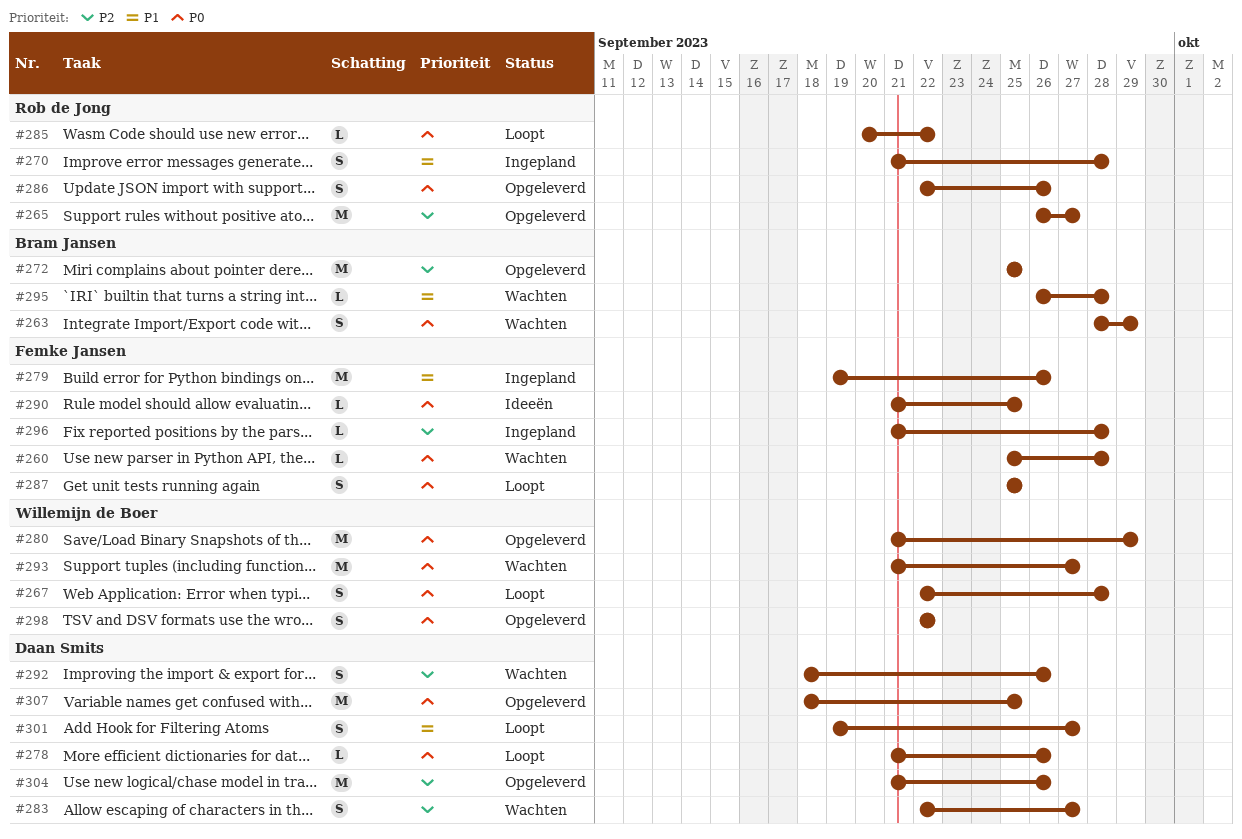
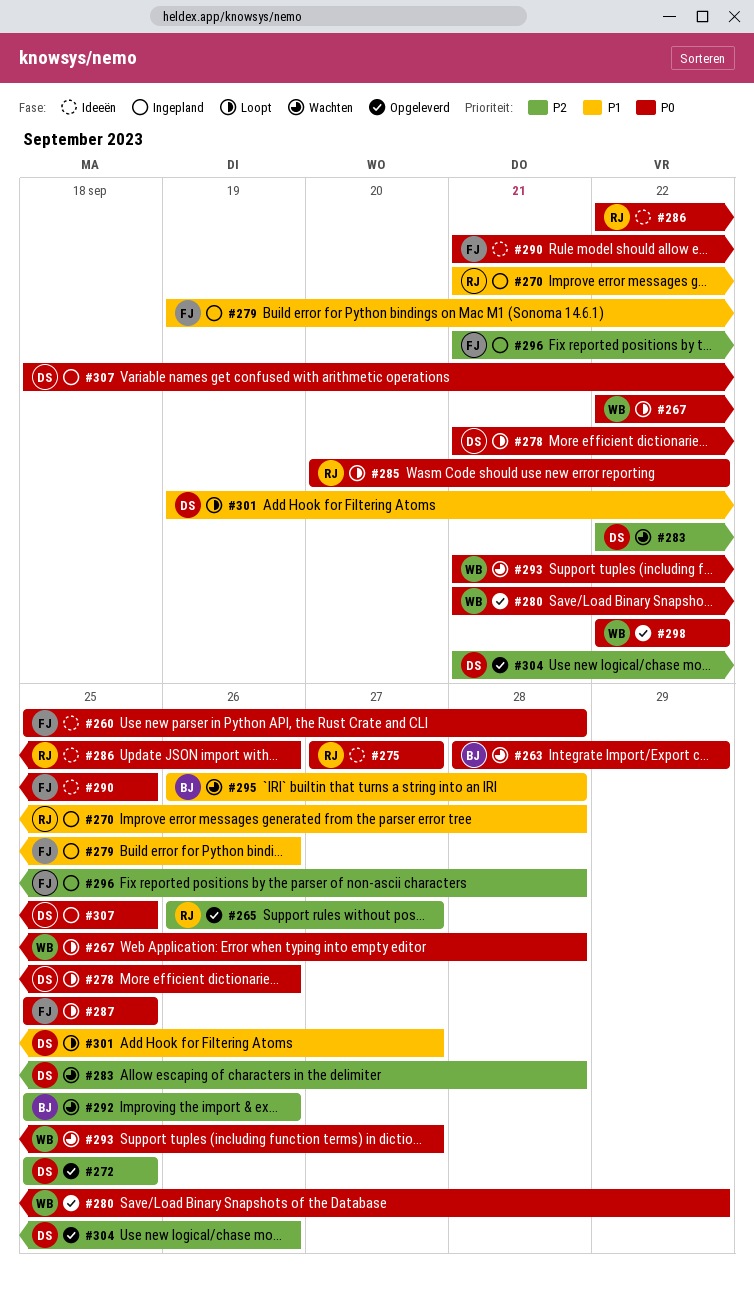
#260, status: Wachten -> Ideeën
#272, owner: Bram Jansen -> Daan Smits
#275: none -> present
#283, due: Sep 27 -> Sep 28
#286, status: Opgeleverd -> Ideeën
#292, owner: Daan Smits -> Bram Jansen
#292, start: Sep 18 -> Sep 25
#307, status: Opgeleverd -> Ingepland

